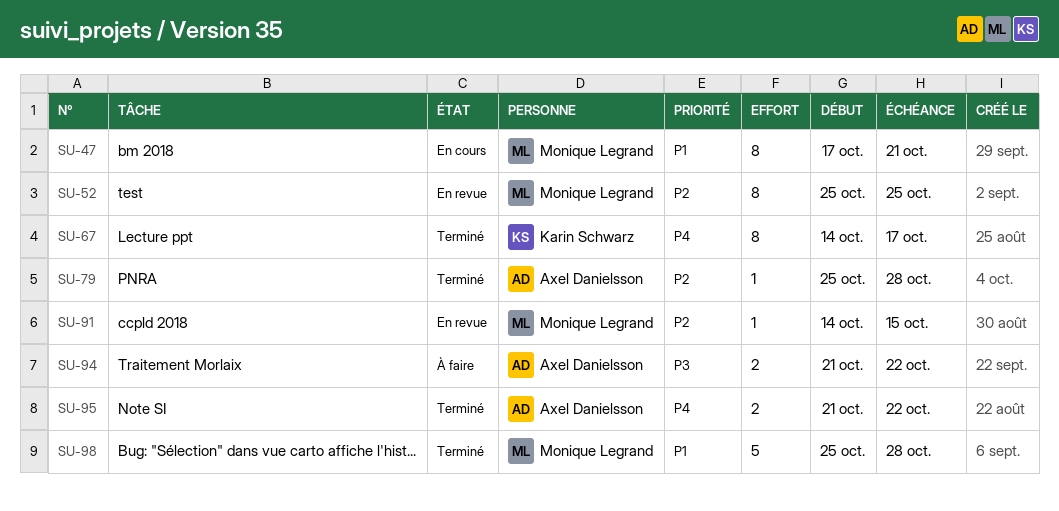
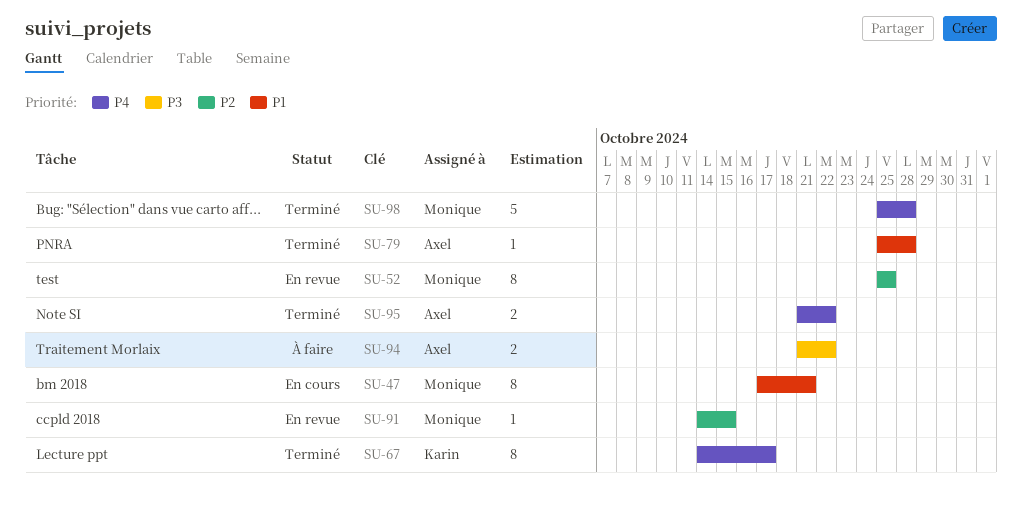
SU-79, priority: P2 -> P1
SU-98, priority: P1 -> P4

